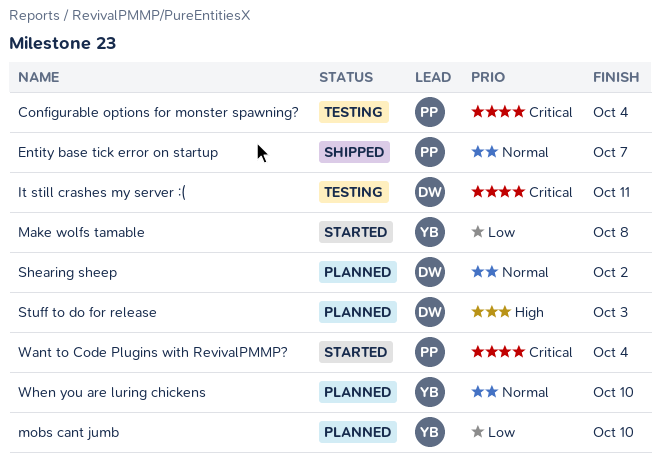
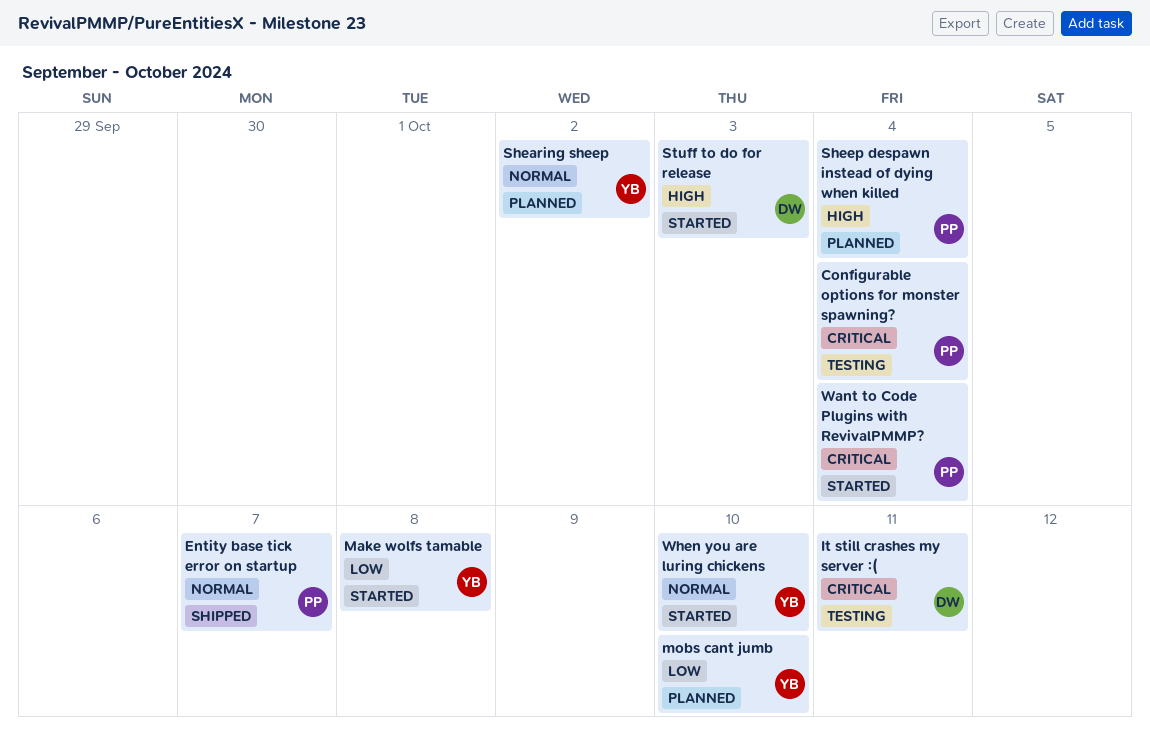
Shearing sheep, owner: DW -> YB
Sheep despawn instead of dying when killed: none -> present
Stuff to do for release, status: Planned -> Started
When you are luring chickens, status: Planned -> Started

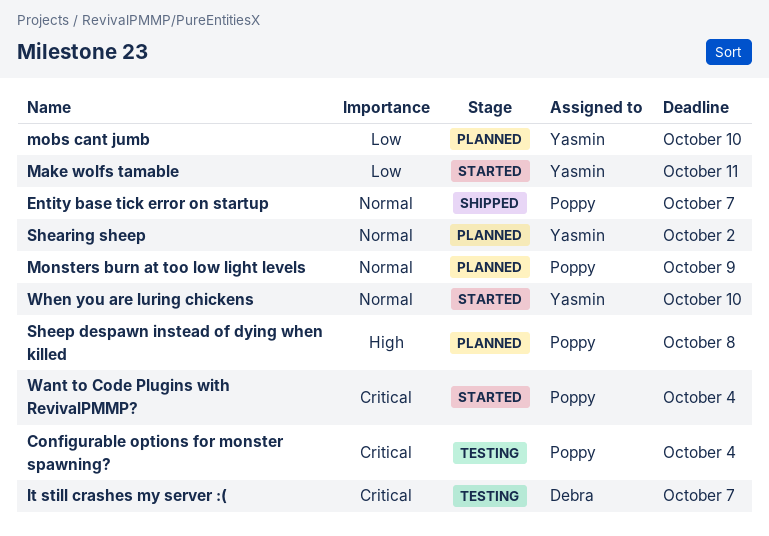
It still crashes my server :(, due: Oct 11 -> Oct 7
Make wolfs tamable, due: Oct 8 -> Oct 11
Monsters burn at too low light levels: none -> present
Sheep despawn instead of dying when killed, due: Oct 4 -> Oct 8
Stuff to do for release: present -> none

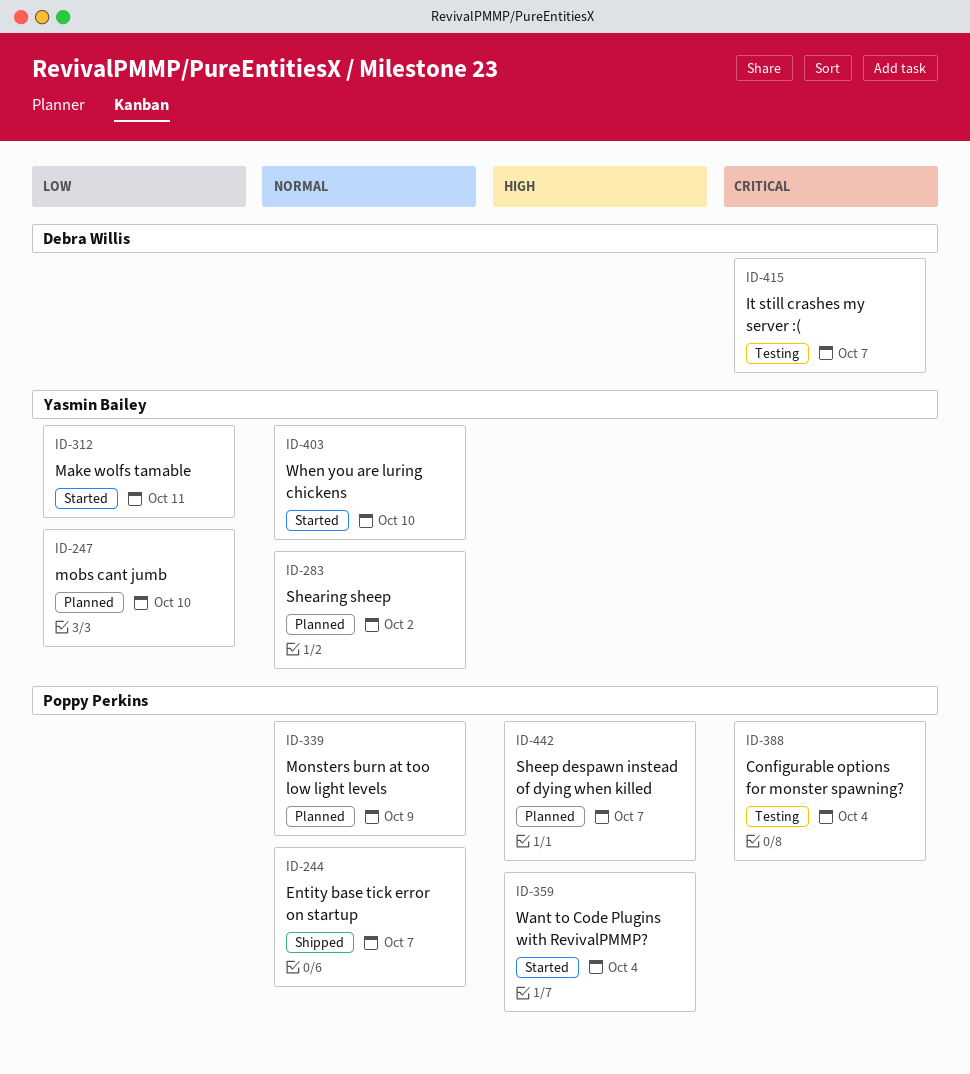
Sheep despawn instead of dying when killed, due: Oct 8 -> Oct 7
Want to Code Plugins with RevivalPMMP?, priority: Critical -> High

